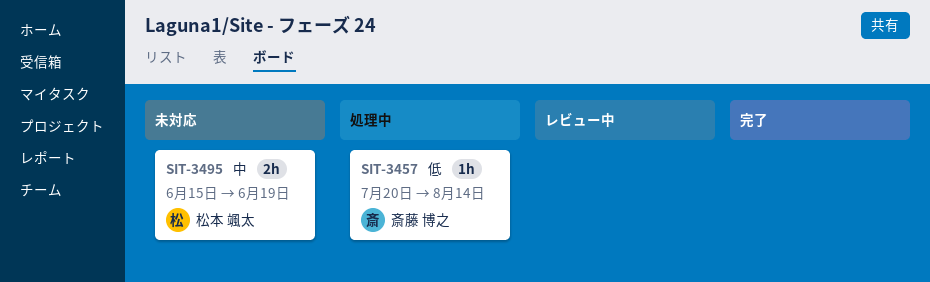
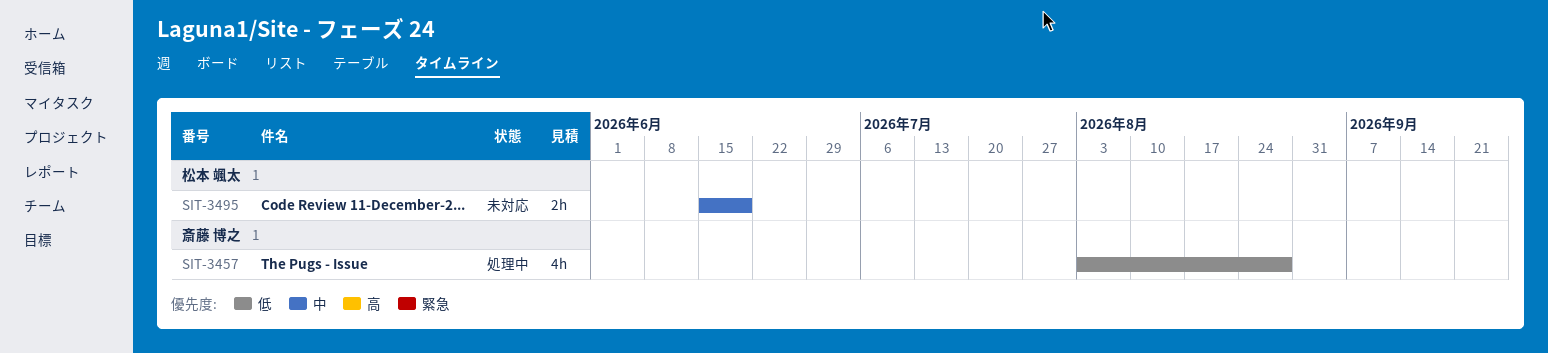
SIT-3457, estimate: 1h -> 4h
SIT-3457, start: Jul 20 -> Aug 3
SIT-3457, due: Aug 14 -> Aug 28

